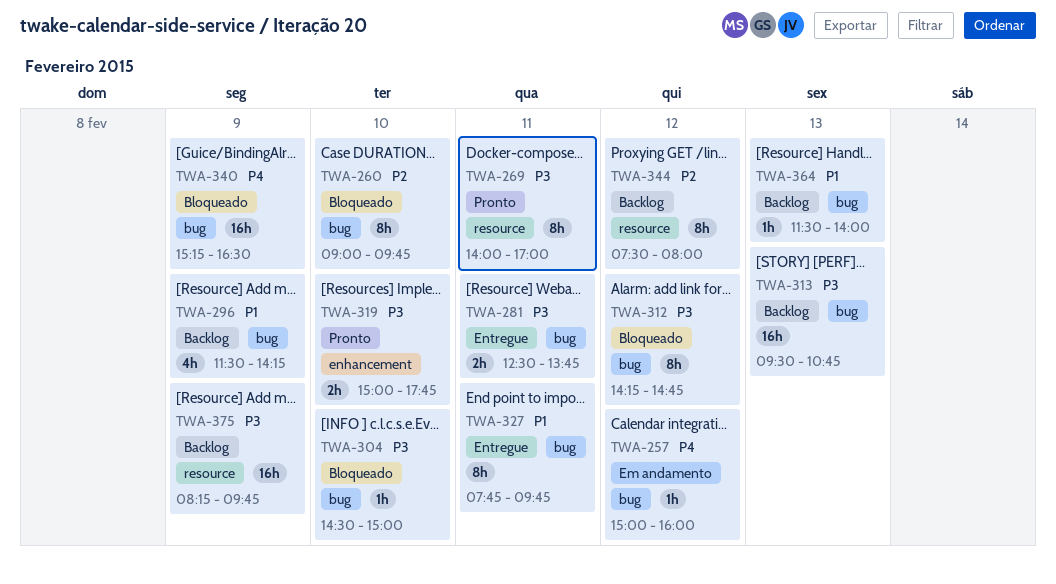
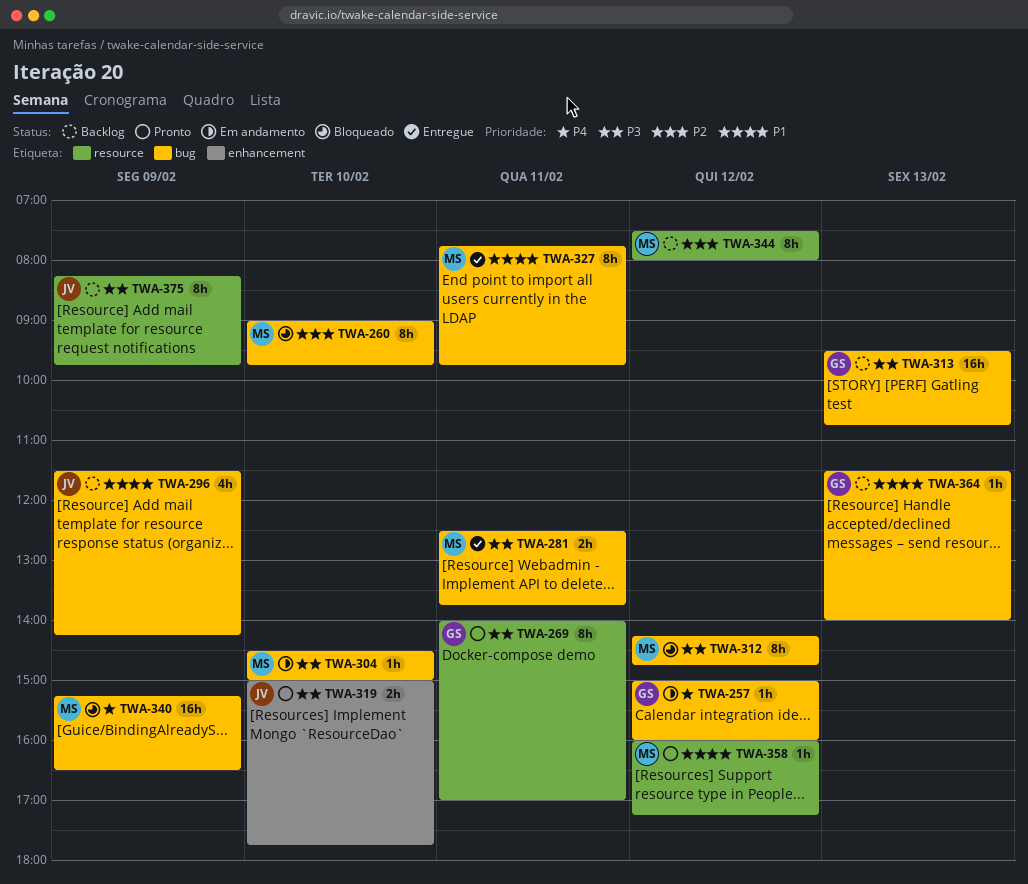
TWA-304, status: Bloqueado -> Em andamento
TWA-358: none -> present
TWA-375, estimate: 16h -> 8h

